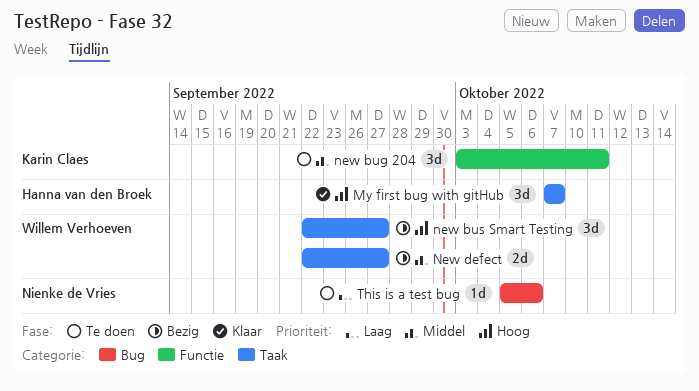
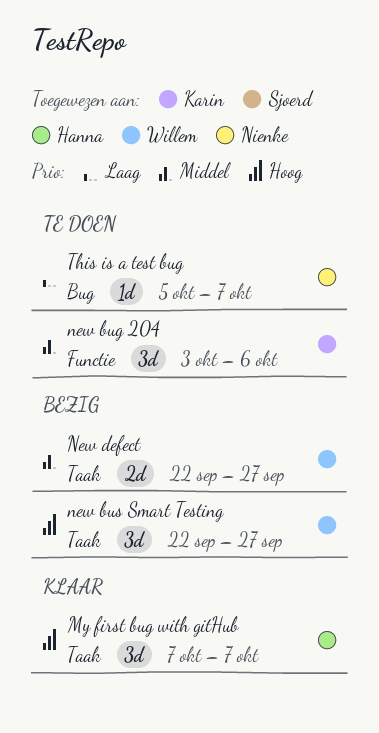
new bug 204, due: Oct 11 -> Oct 6
This is a test bug, due: Oct 6 -> Oct 7

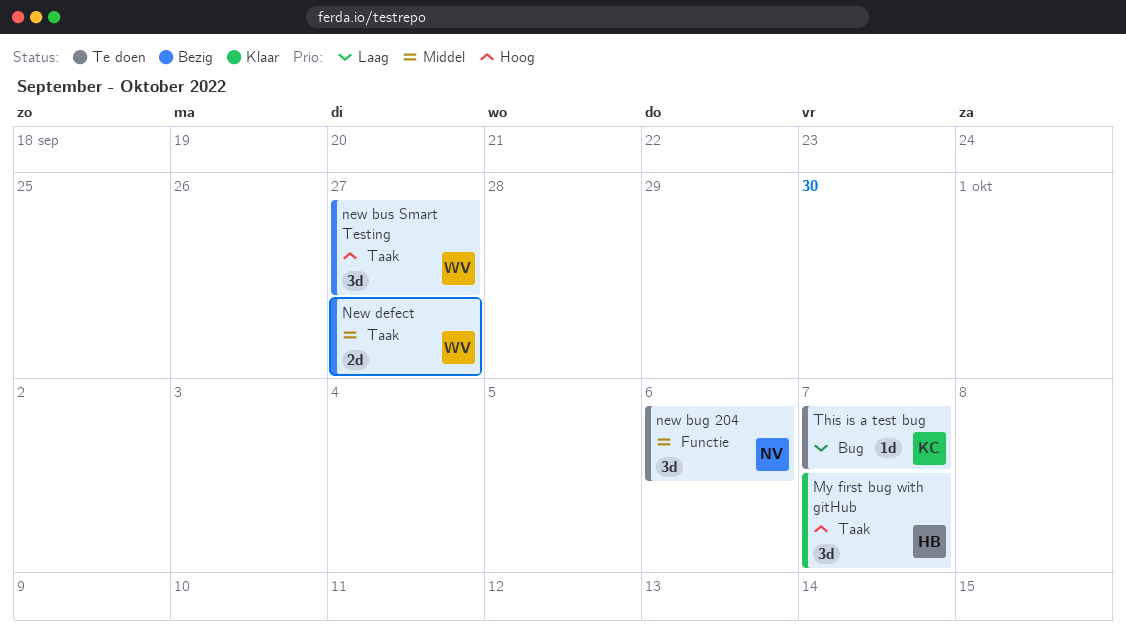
new bug 204, owner: Karin -> Nienke
This is a test bug, owner: Nienke -> Karin

